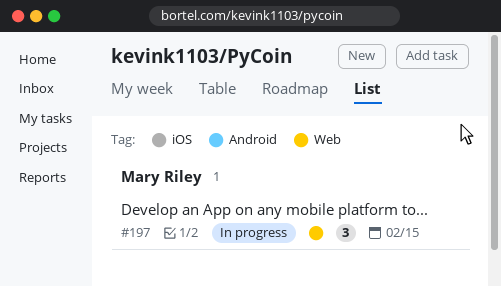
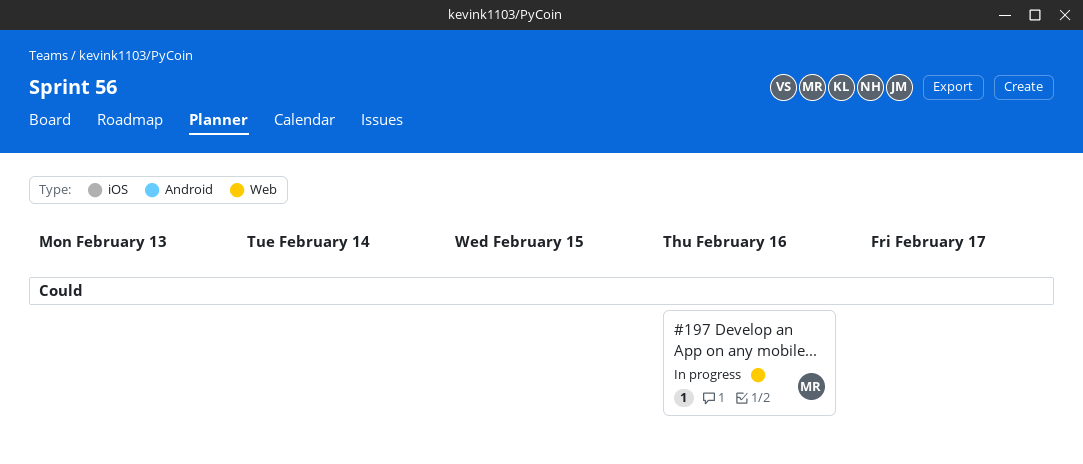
#197, estimate: 3 -> 1
#197, due: Feb 15 -> Feb 16

